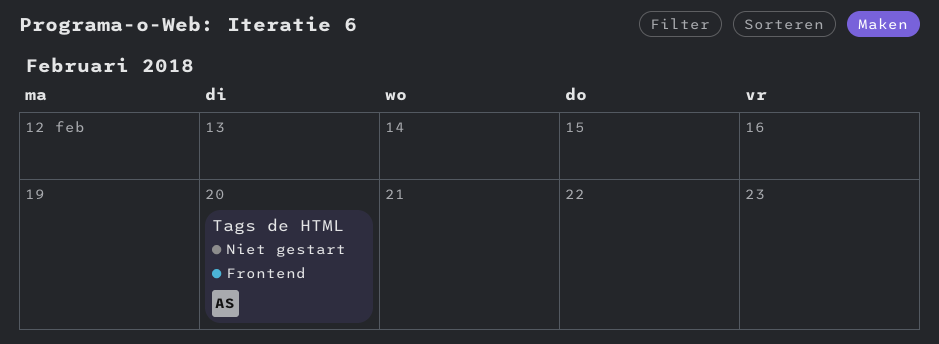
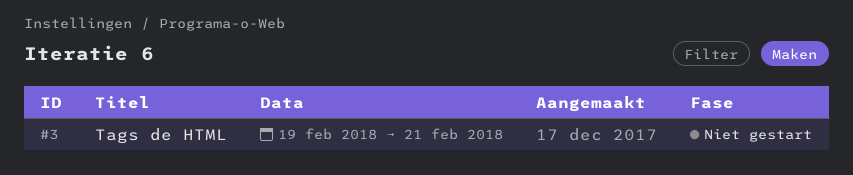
Tags de HTML, due: Feb 20 -> Feb 21

